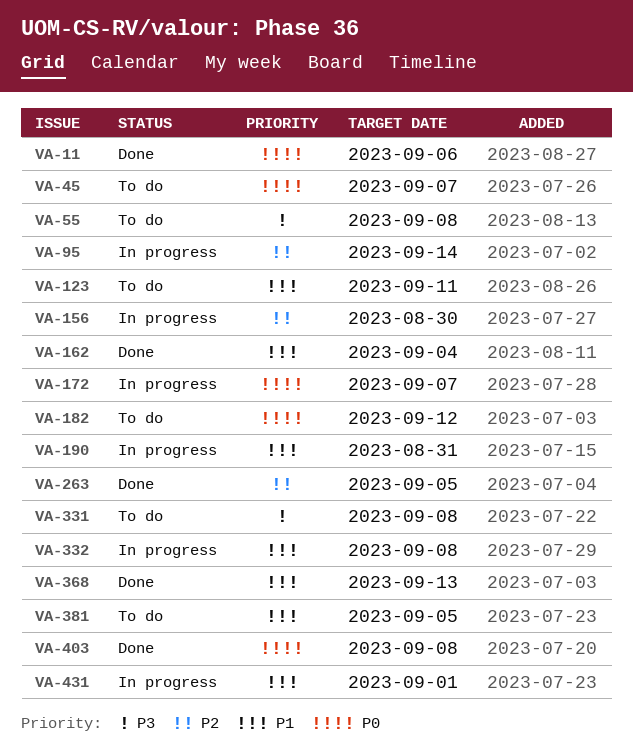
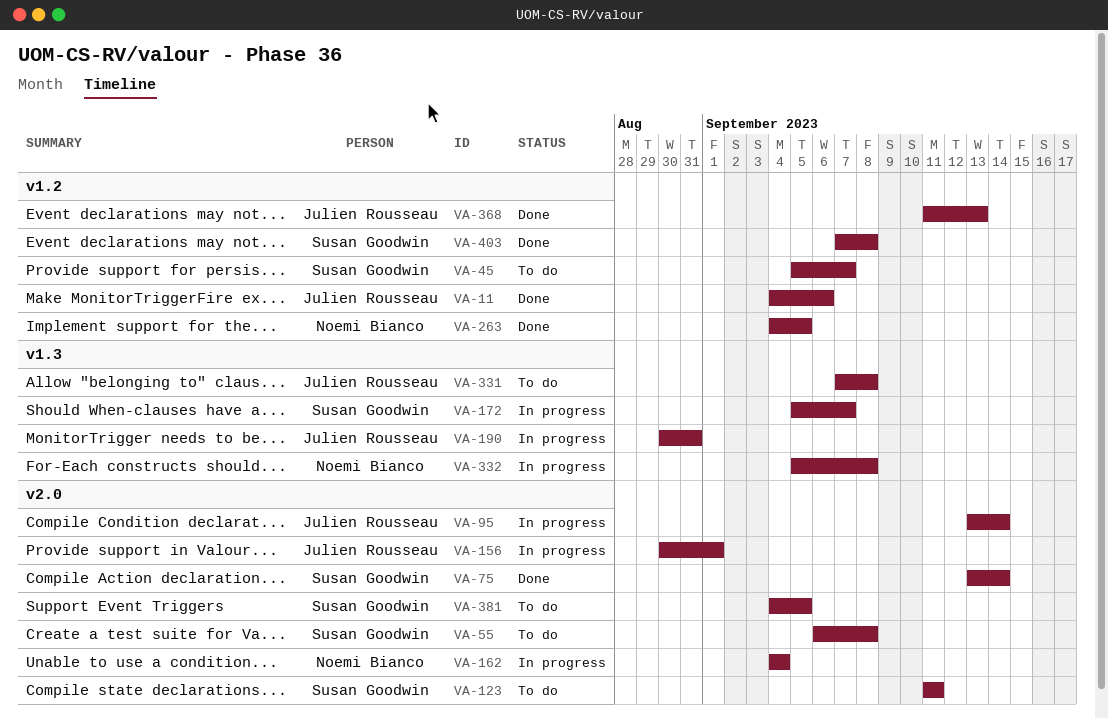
VA-75: none -> present
VA-156, due: Aug 30 -> Sep 1
VA-162, status: Done -> In progress
VA-182: present -> none
VA-431: present -> none

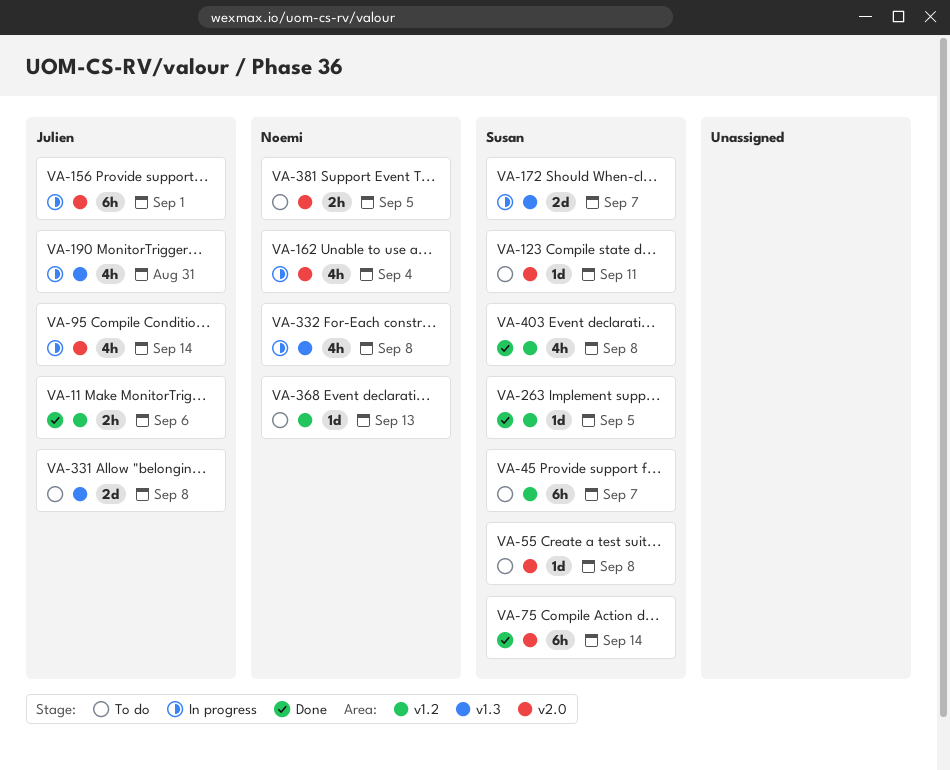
VA-263, owner: Noemi Bianco -> Susan Goodwin
VA-368, status: Done -> To do
VA-368, owner: Julien Rousseau -> Noemi Bianco
VA-381, owner: Susan Goodwin -> Noemi Bianco

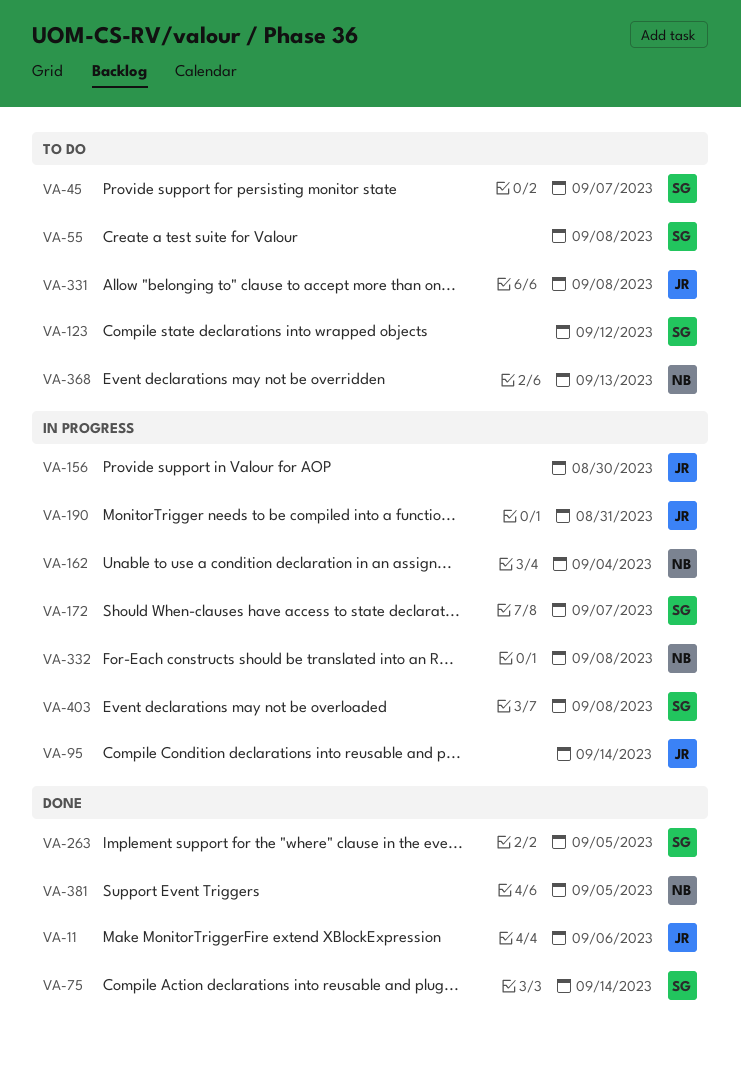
VA-123, due: Sep 11 -> Sep 12
VA-156, due: Sep 1 -> Aug 30
VA-381, status: To do -> Done
VA-403, status: Done -> In progress

